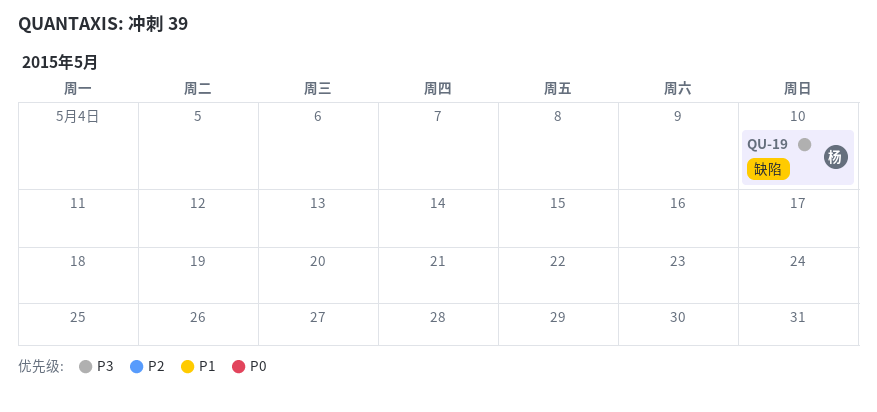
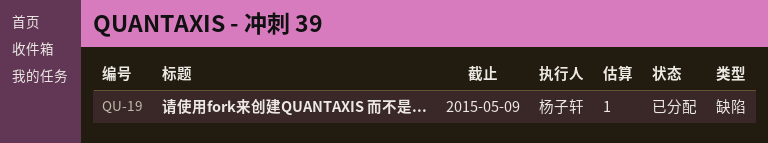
QU-19, due: May 10 -> May 9

